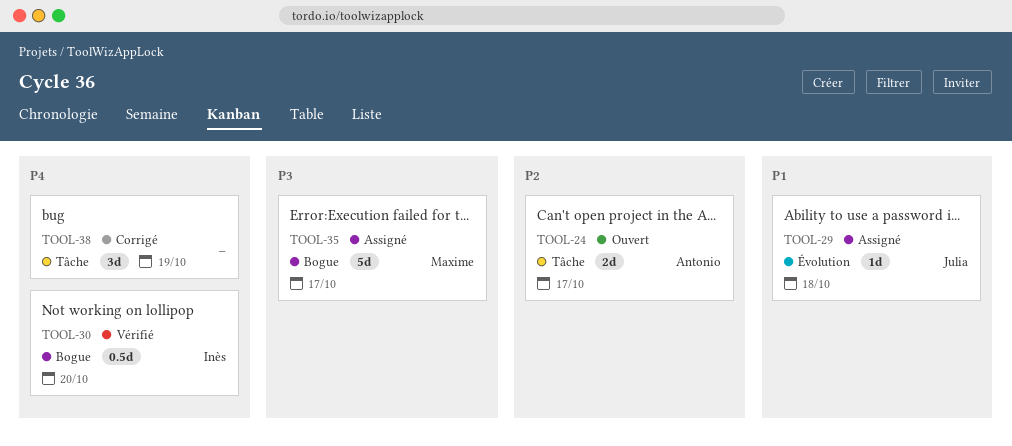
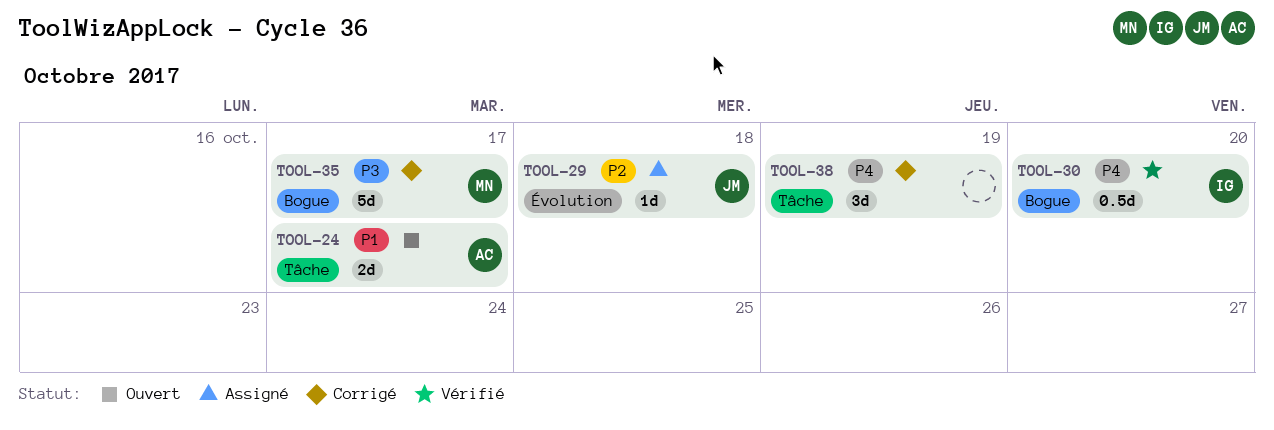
TOOL-24, priority: P2 -> P1
TOOL-29, priority: P1 -> P2
TOOL-35, status: Assigné -> Corrigé

